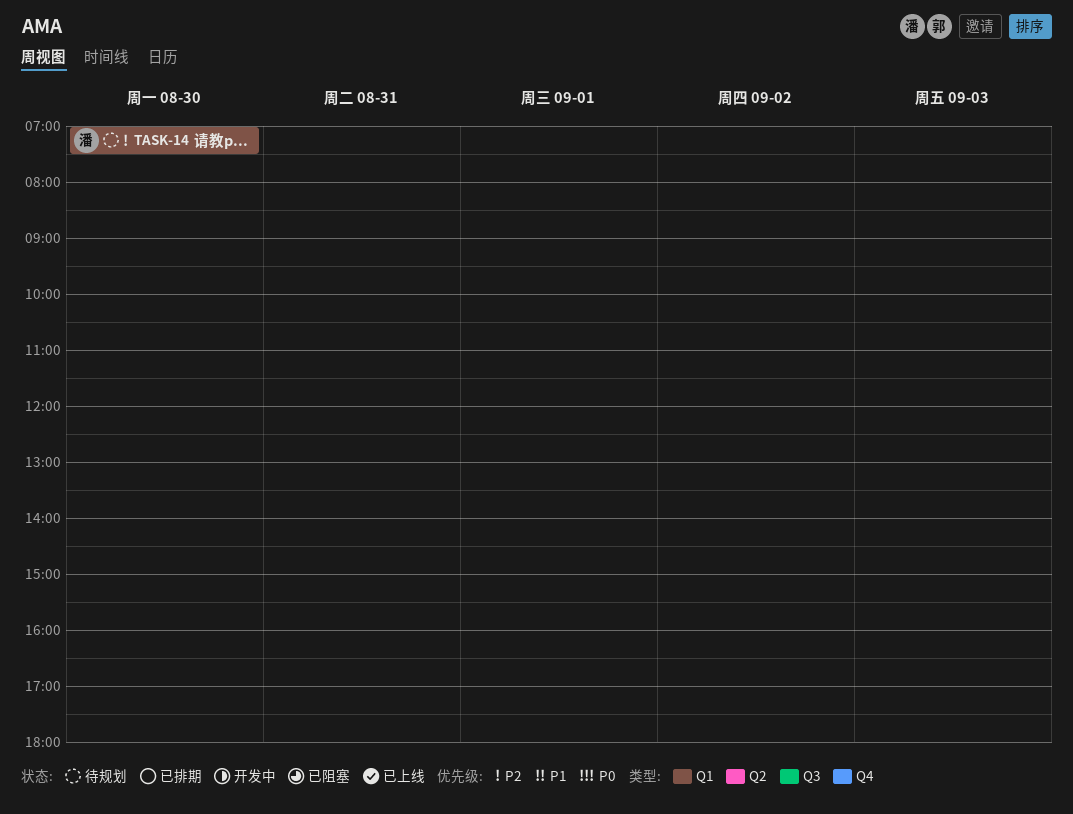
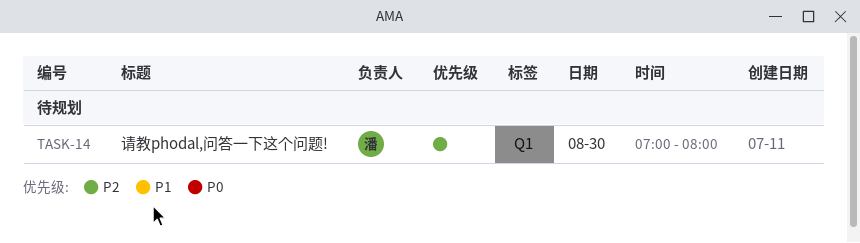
TASK-14, ends: 07:30 -> 08:00

